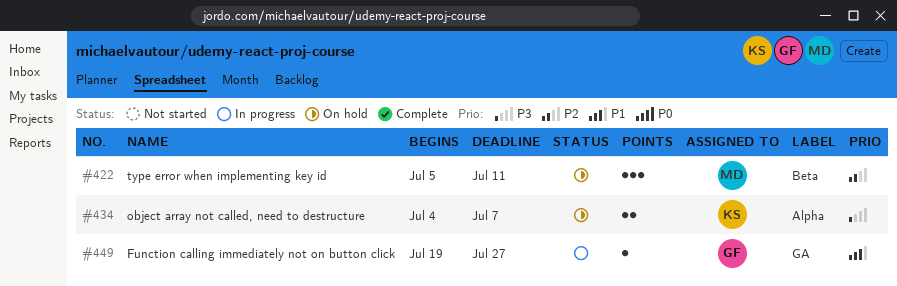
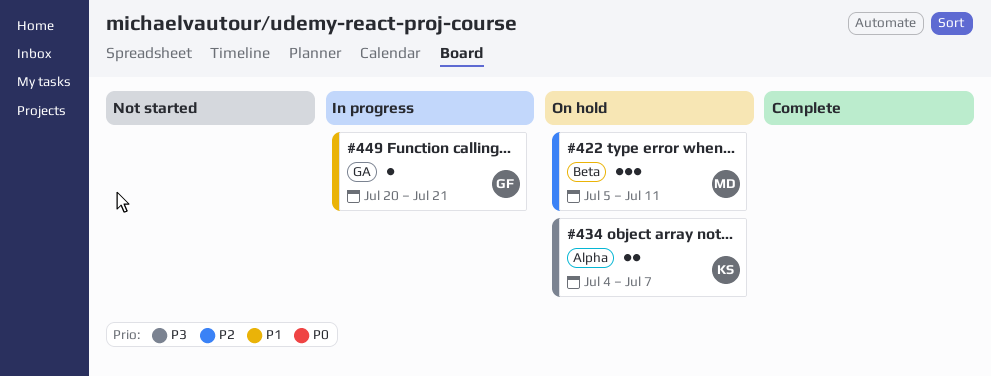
#449, start: Jul 19 -> Jul 20
#449, due: Jul 27 -> Jul 21

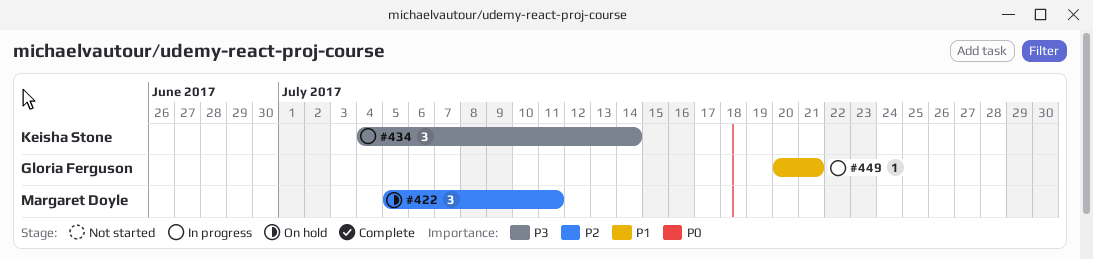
#434, status: On hold -> In progress
#434, estimate: 2 -> 3
#434, due: Jul 7 -> Jul 14

